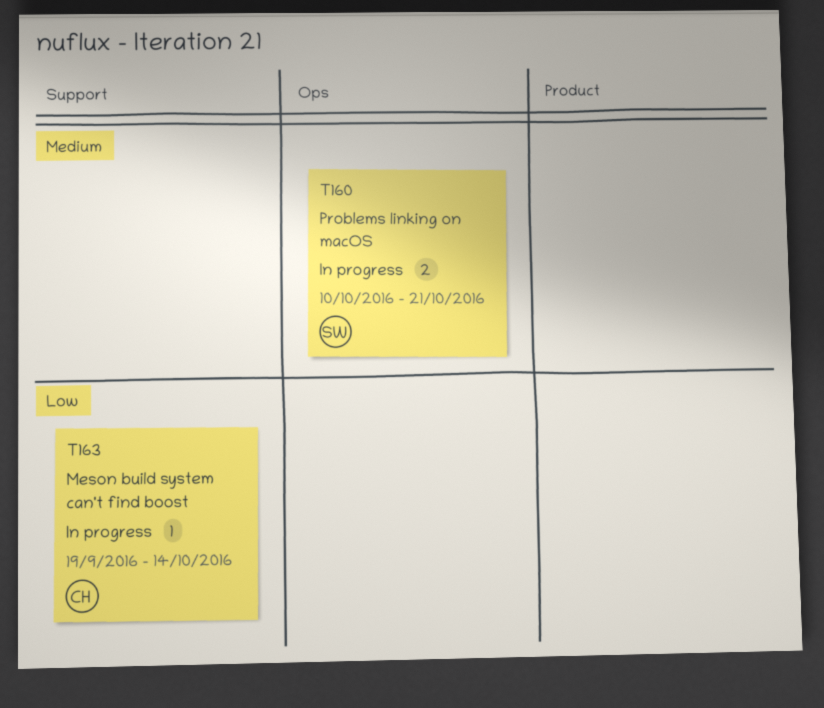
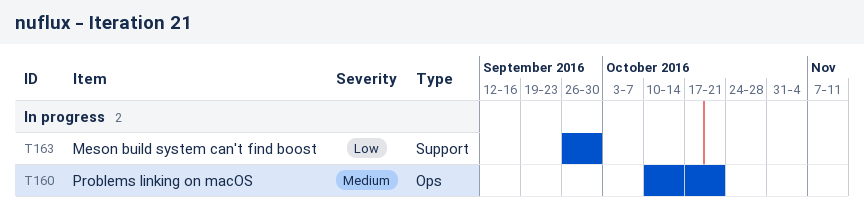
T163, start: Sep 19 -> Sep 26
T163, due: Oct 14 -> Sep 30

